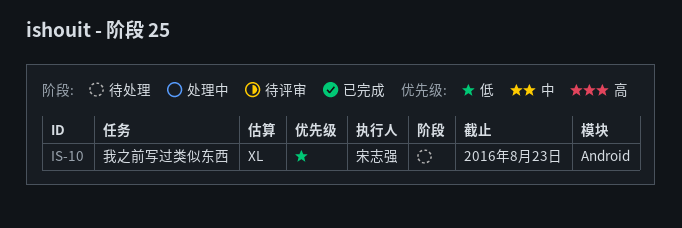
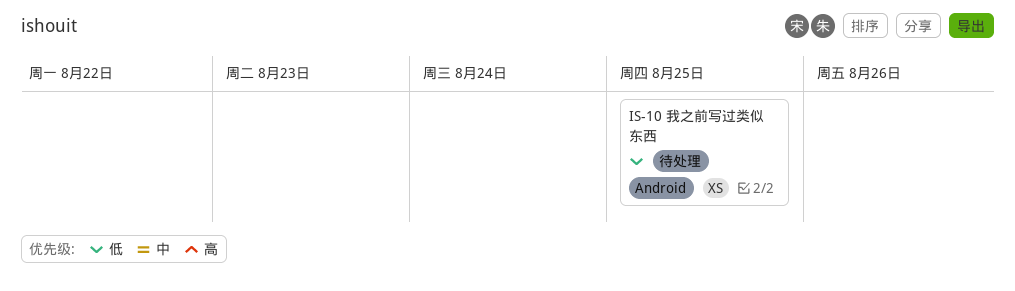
IS-10, estimate: XL -> XS
IS-10, due: Aug 23 -> Aug 25

